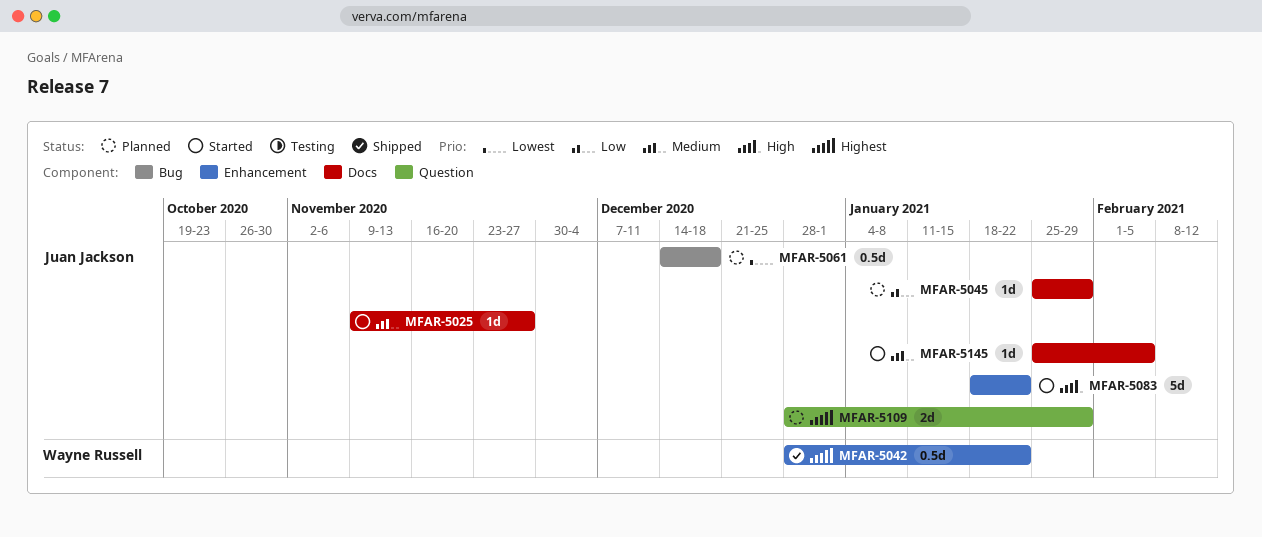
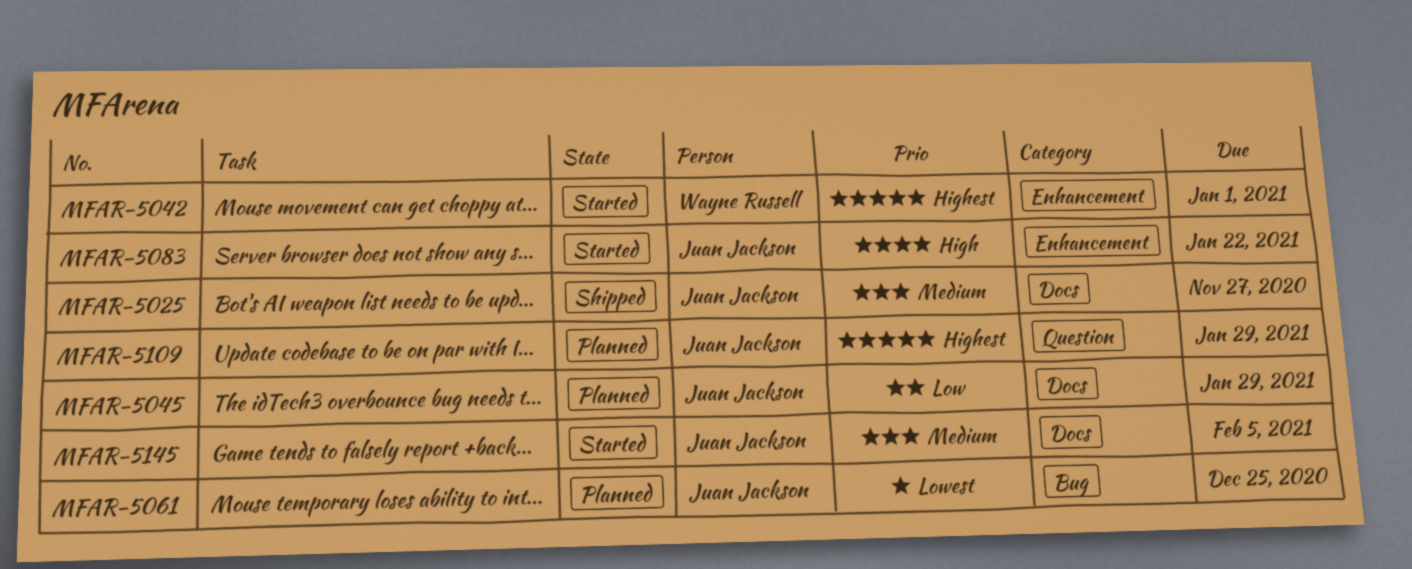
MFAR-5025, status: Started -> Shipped
MFAR-5042, status: Shipped -> Started
MFAR-5042, due: Jan 22 -> Jan 1
MFAR-5061, due: Dec 18 -> Dec 25

